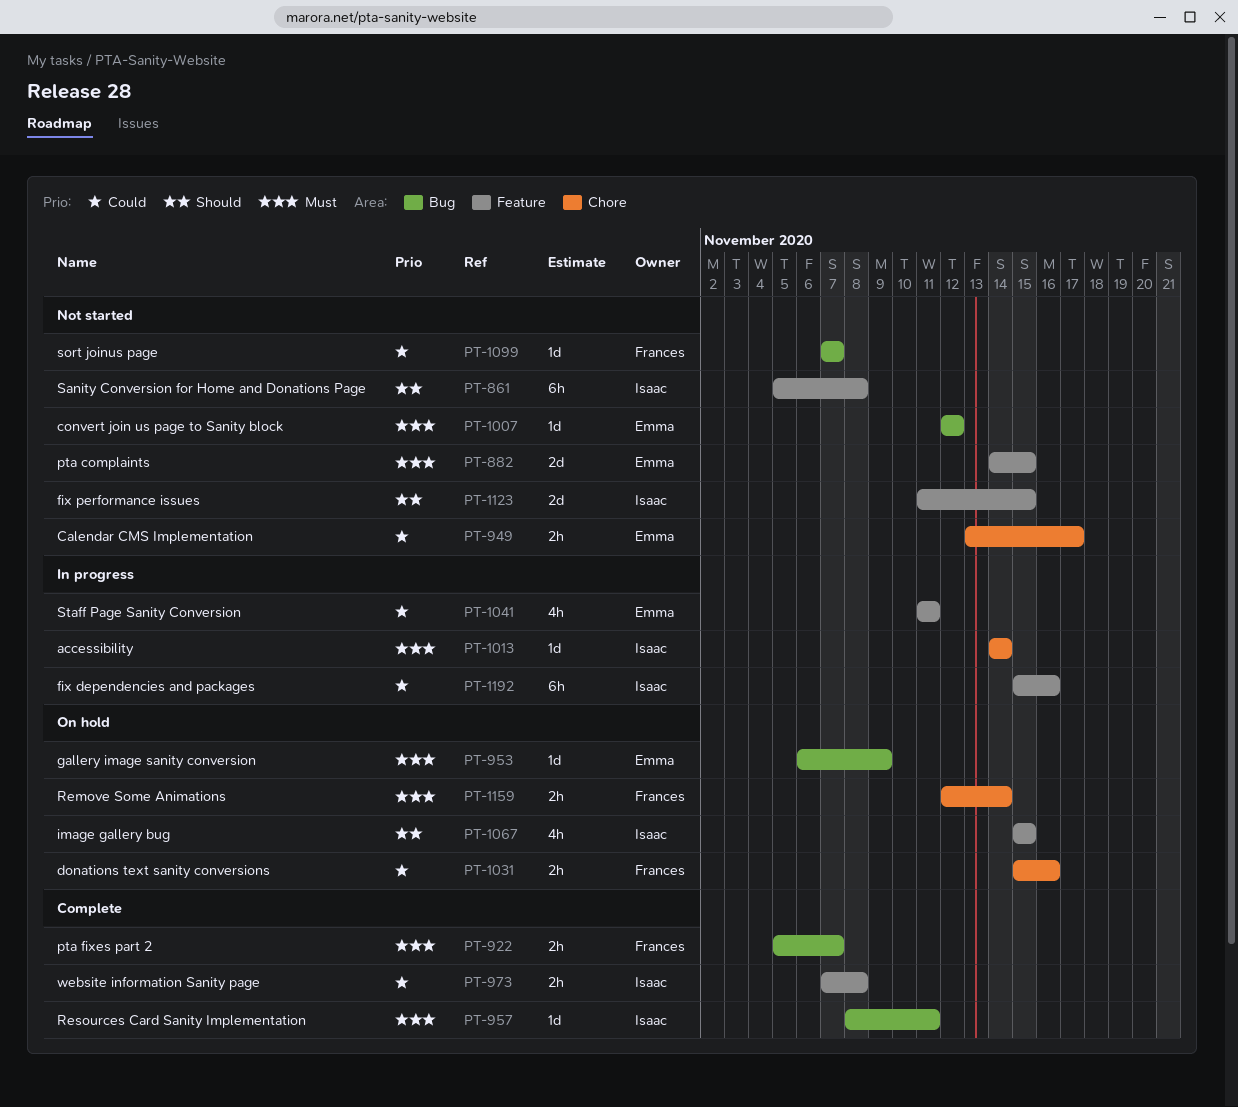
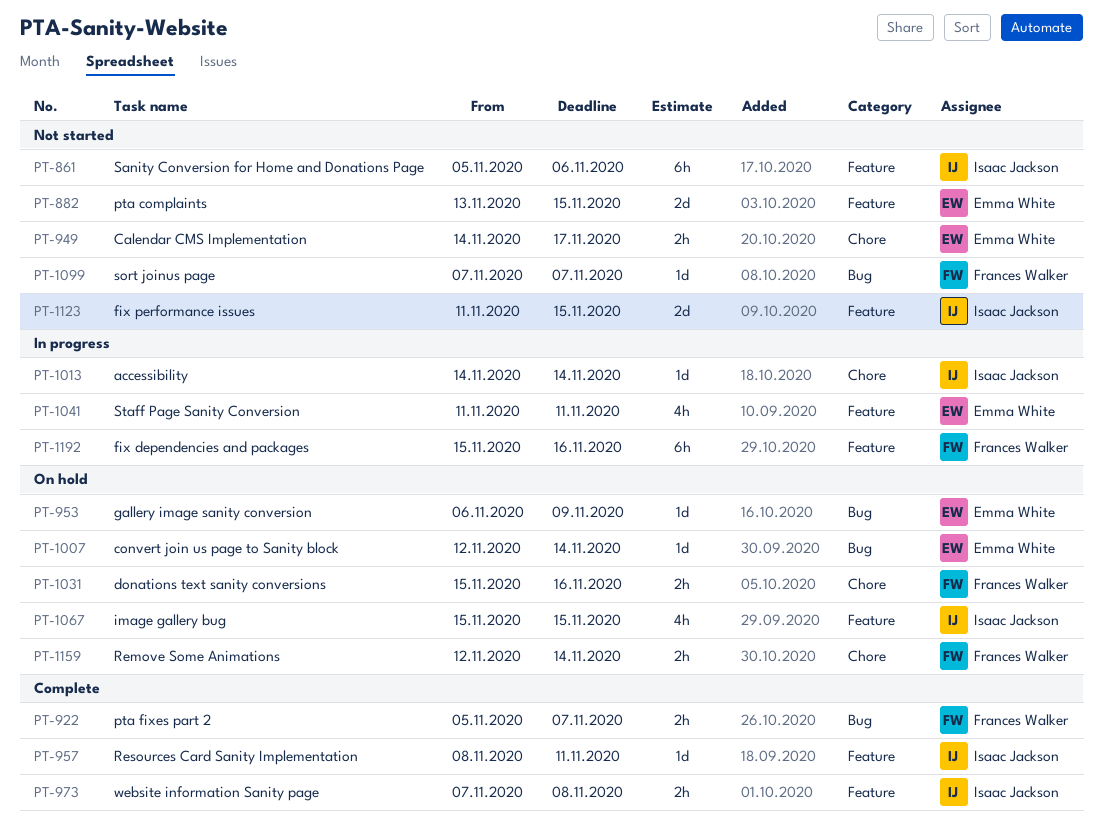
PT-861, due: Nov 8 -> Nov 6
PT-882, start: Nov 14 -> Nov 13
PT-949, start: Nov 13 -> Nov 14
PT-957, label: Bug -> Feature
PT-1007, status: Not started -> On hold
PT-1007, due: Nov 12 -> Nov 14
PT-1192, owner: Isaac Jackson -> Frances Walker

